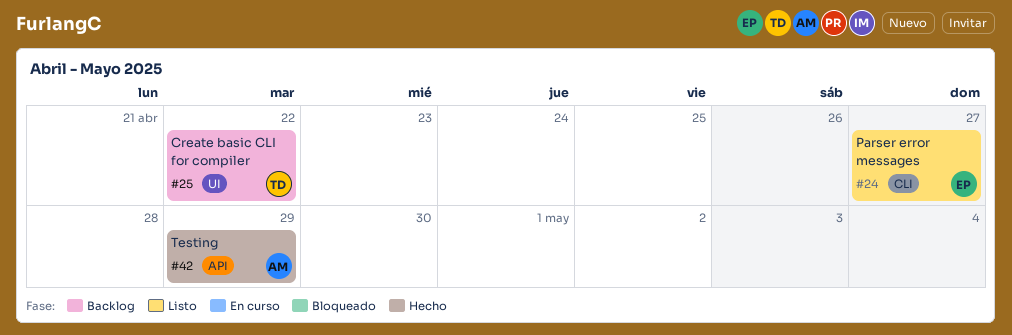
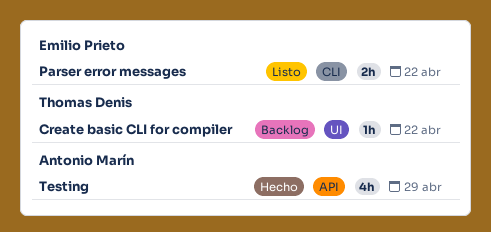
Parser error messages, due: Apr 27 -> Apr 22

